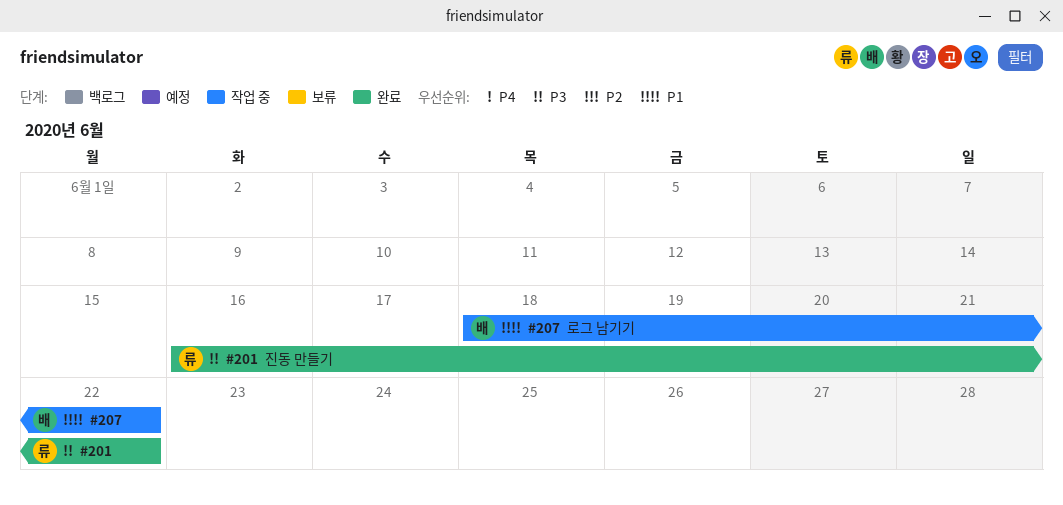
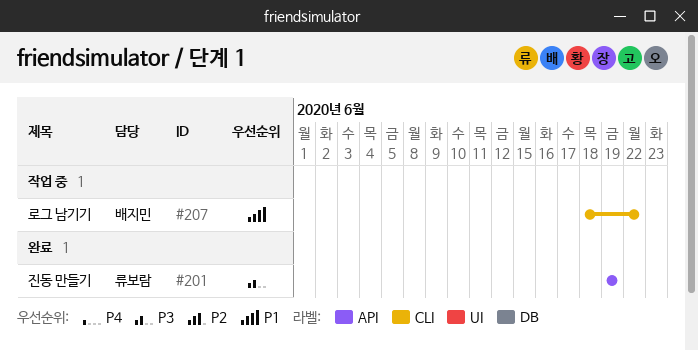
#201, start: Jun 16 -> Jun 19
#201, due: Jun 22 -> Jun 19

